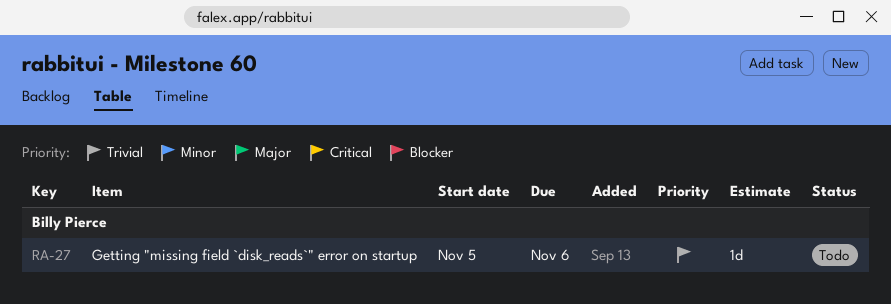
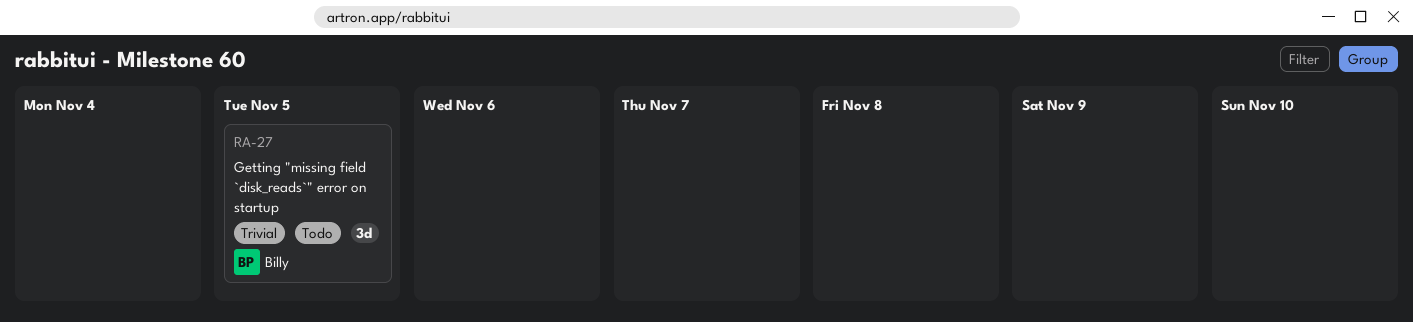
RA-27, estimate: 1d -> 3d
RA-27, due: Nov 6 -> Nov 5

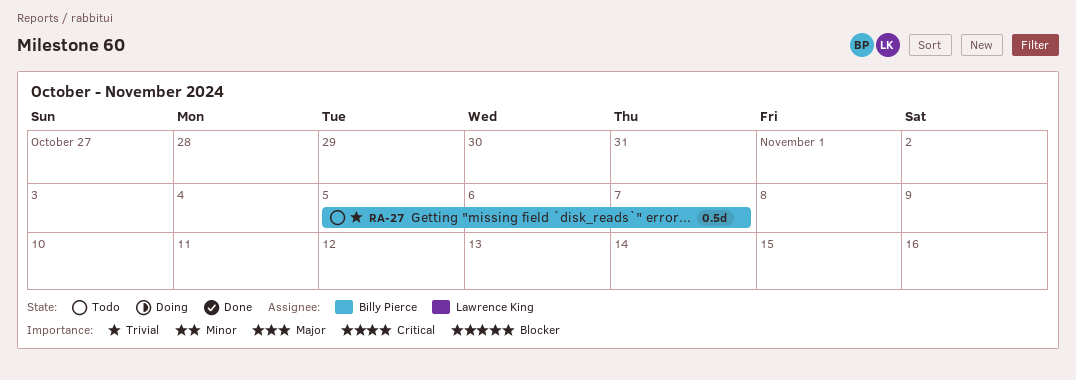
RA-27, estimate: 3d -> 0.5d
RA-27, due: Nov 5 -> Nov 7

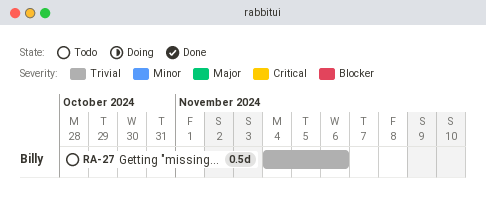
RA-27, start: Nov 5 -> Nov 4
RA-27, due: Nov 7 -> Nov 6

